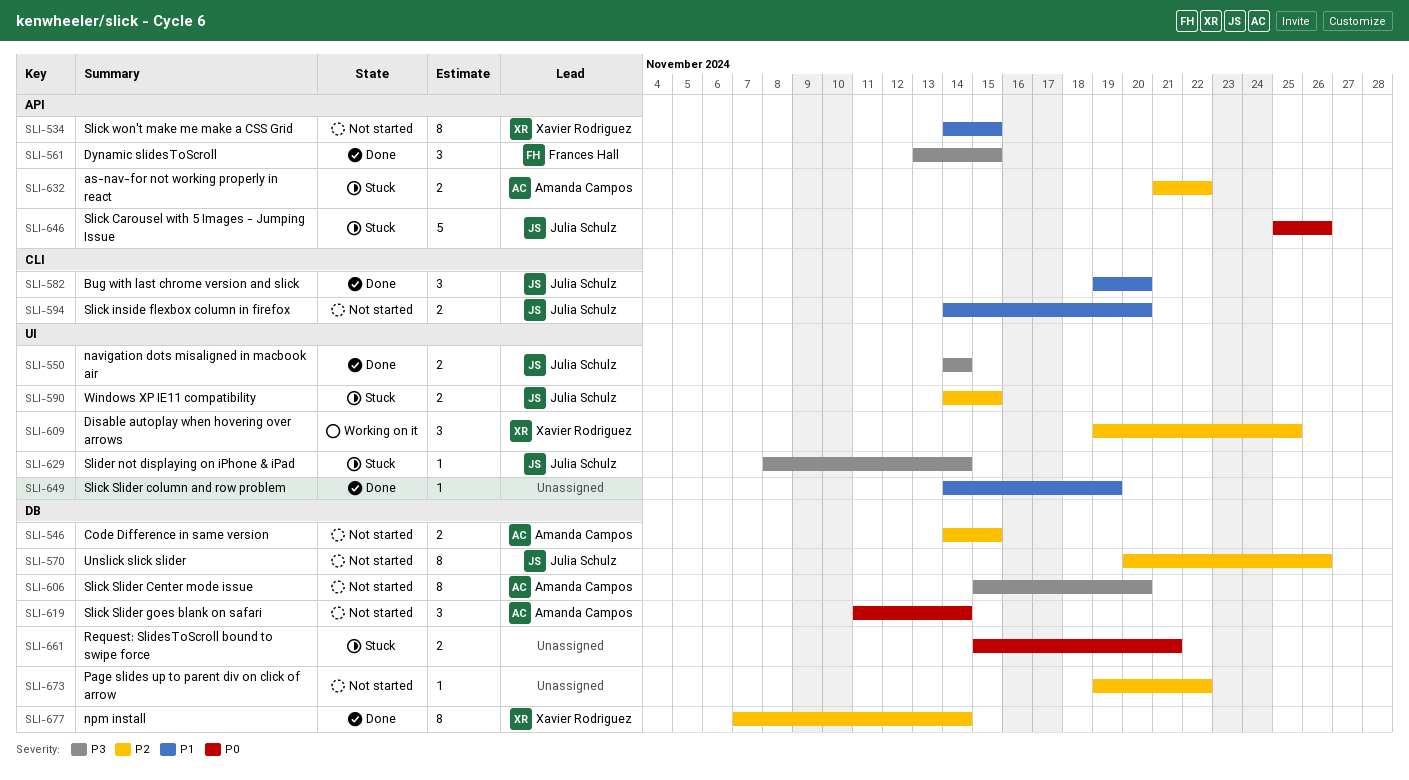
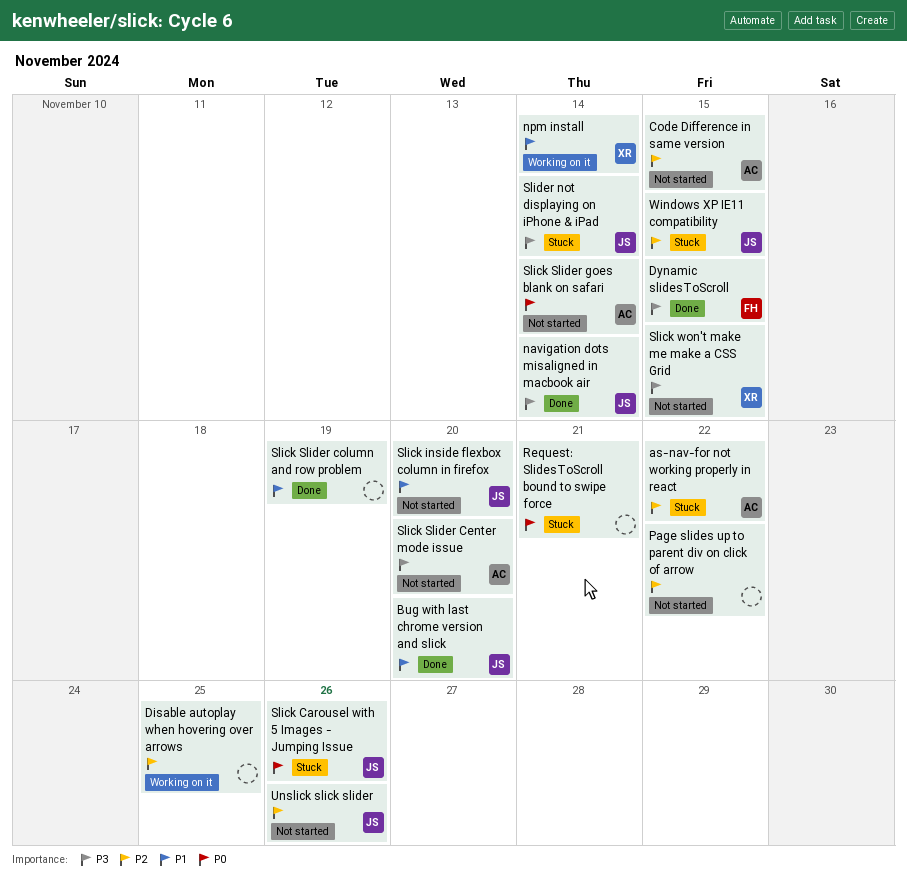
Disable autoplay when hovering over arrows, owner: Xavier Rodriguez -> none
npm install, status: Done -> Working on it
npm install, priority: P2 -> P1
Slick won't make me make a CSS Grid, priority: P1 -> P3

